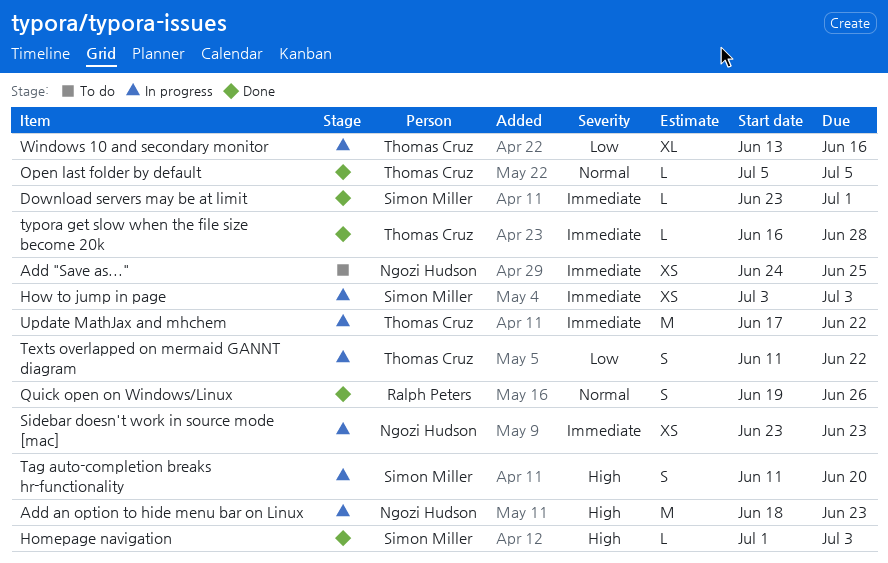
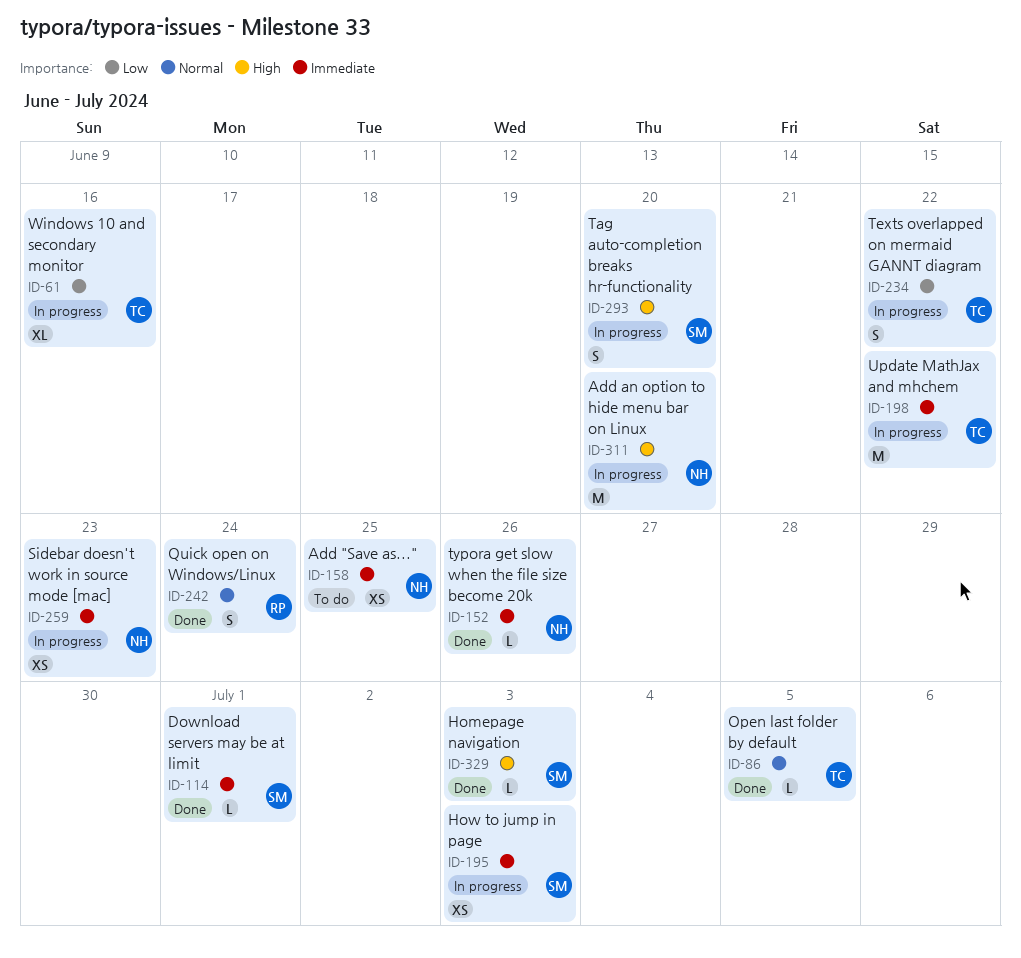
Add an option to hide menu bar on Linux, due: Jun 23 -> Jun 20
Quick open on Windows/Linux, due: Jun 26 -> Jun 24
typora get slow when the file size become 20k, owner: Thomas Cruz -> Ngozi Hudson
typora get slow when the file size become 20k, due: Jun 28 -> Jun 26

